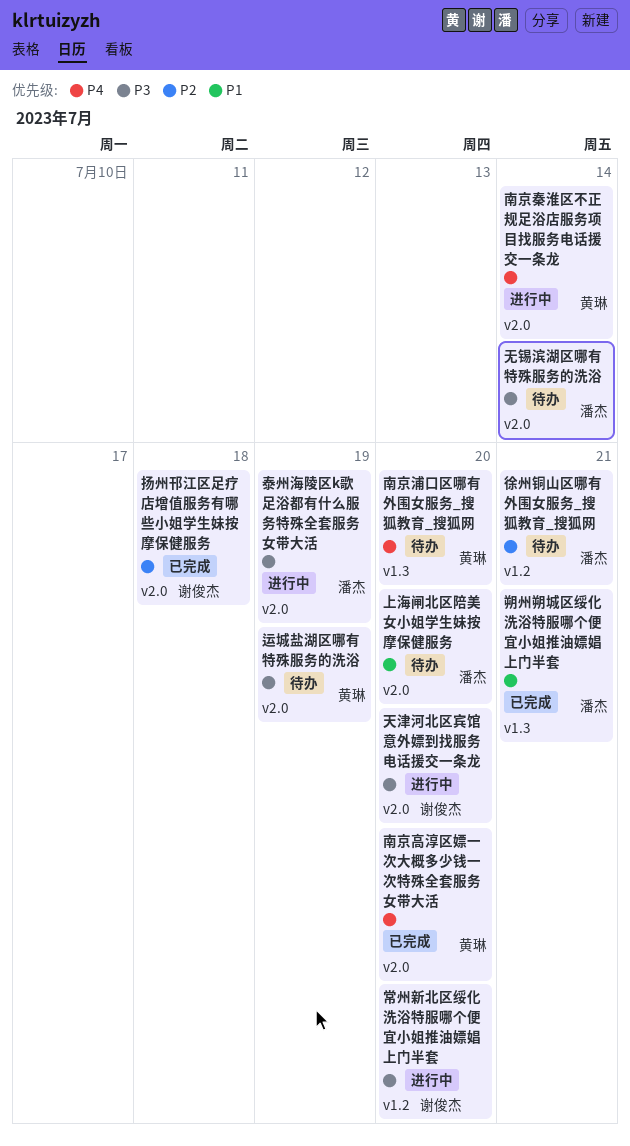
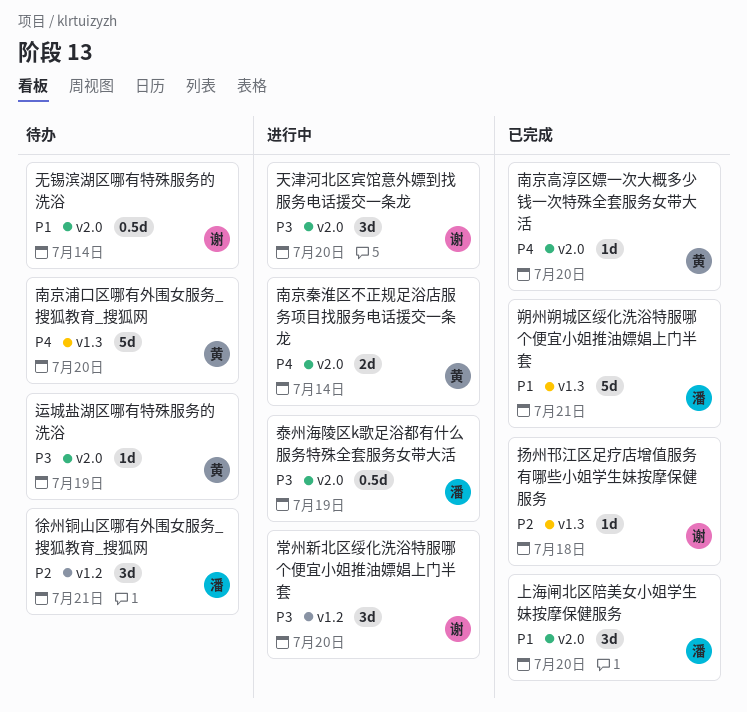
上海闸北区陪美女小姐学生妹按摩保健服务, status: 待办 -> 已完成
扬州邗江区足疗店增值服务有哪些小姐学生妹按摩保健服务, label: v2.0 -> v1.3
无锡滨湖区哪有特殊服务的洗浴, owner: 潘杰 -> 谢俊杰
无锡滨湖区哪有特殊服务的洗浴, priority: P3 -> P1

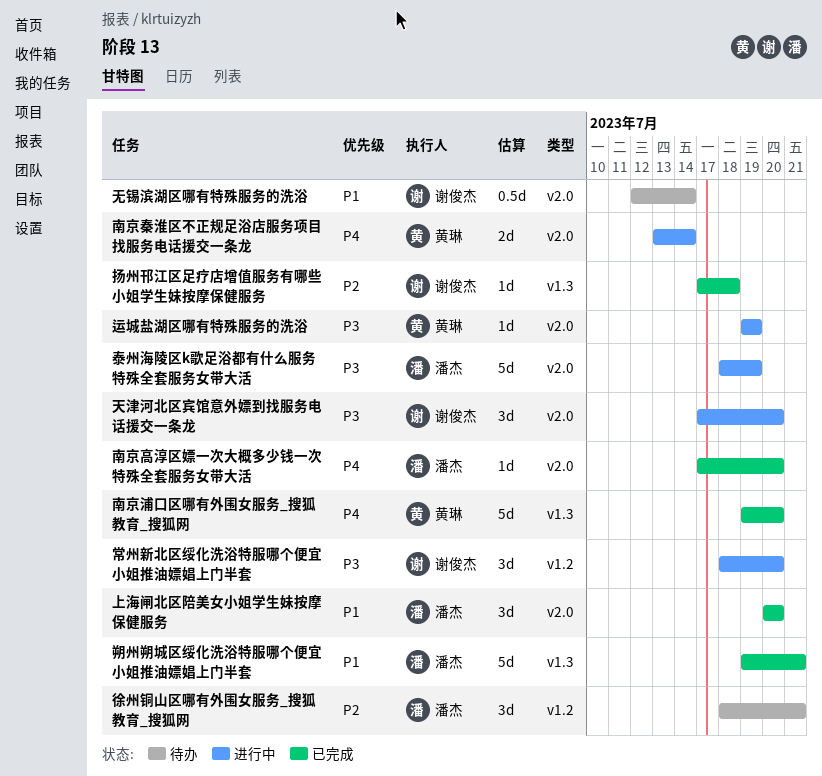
南京浦口区哪有外围女服务_搜狐教育_搜狐网, status: 待办 -> 已完成
南京高淳区嫖一次大概多少钱一次特殊全套服务女带大活, owner: 黄琳 -> 潘杰
泰州海陵区k歌足浴都有什么服务特殊全套服务女带大活, estimate: 0.5d -> 5d
运城盐湖区哪有特殊服务的洗浴, status: 待办 -> 进行中

